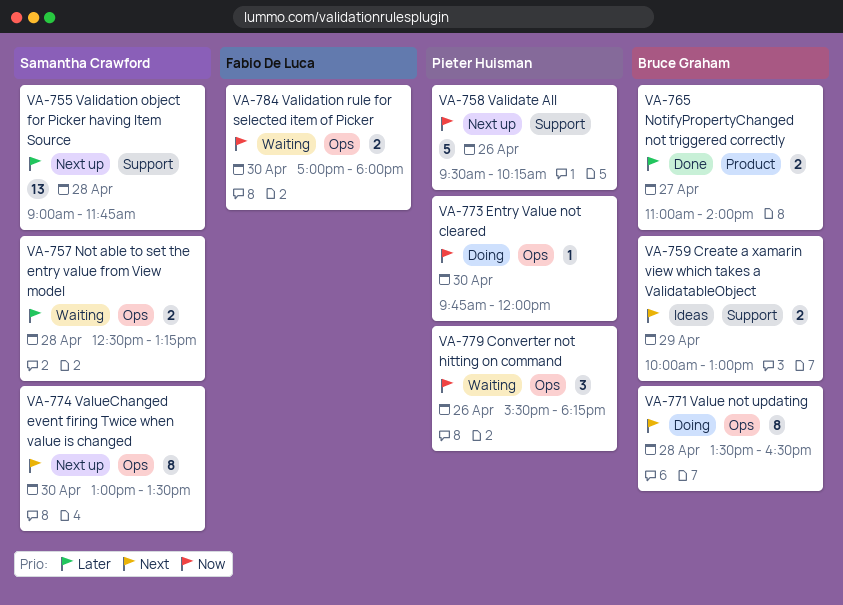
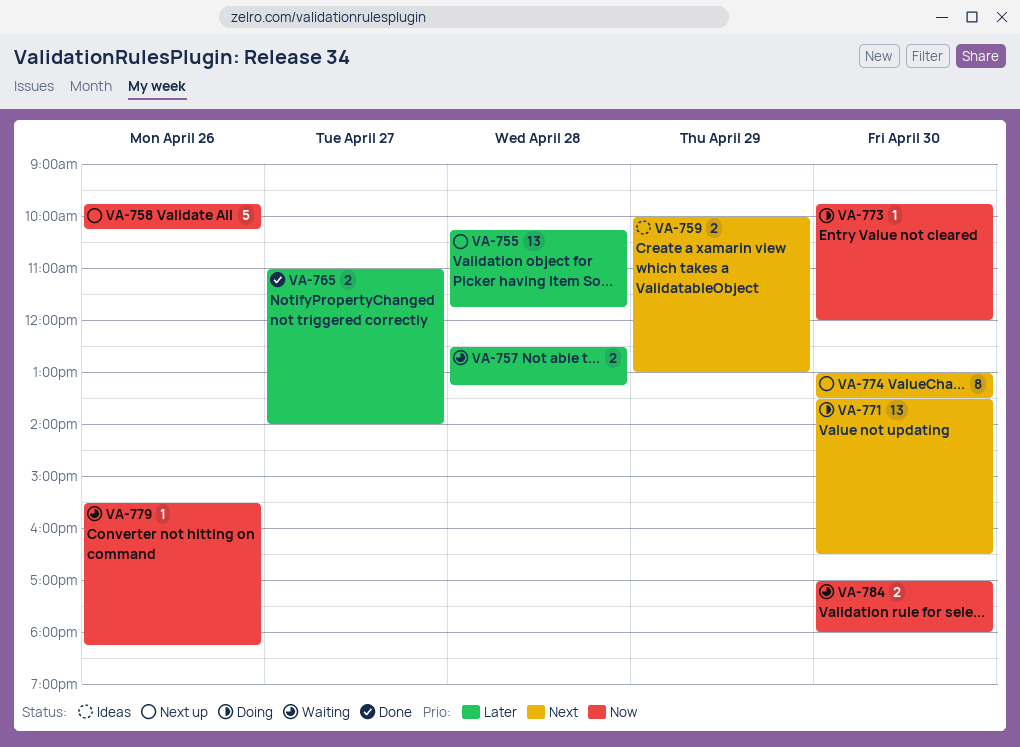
VA-755, begins: 09:00 -> 10:15
VA-758, begins: 09:30 -> 09:45
VA-771, estimate: 8 -> 13
VA-771, day: Apr 28 -> Apr 30
VA-779, estimate: 3 -> 1

